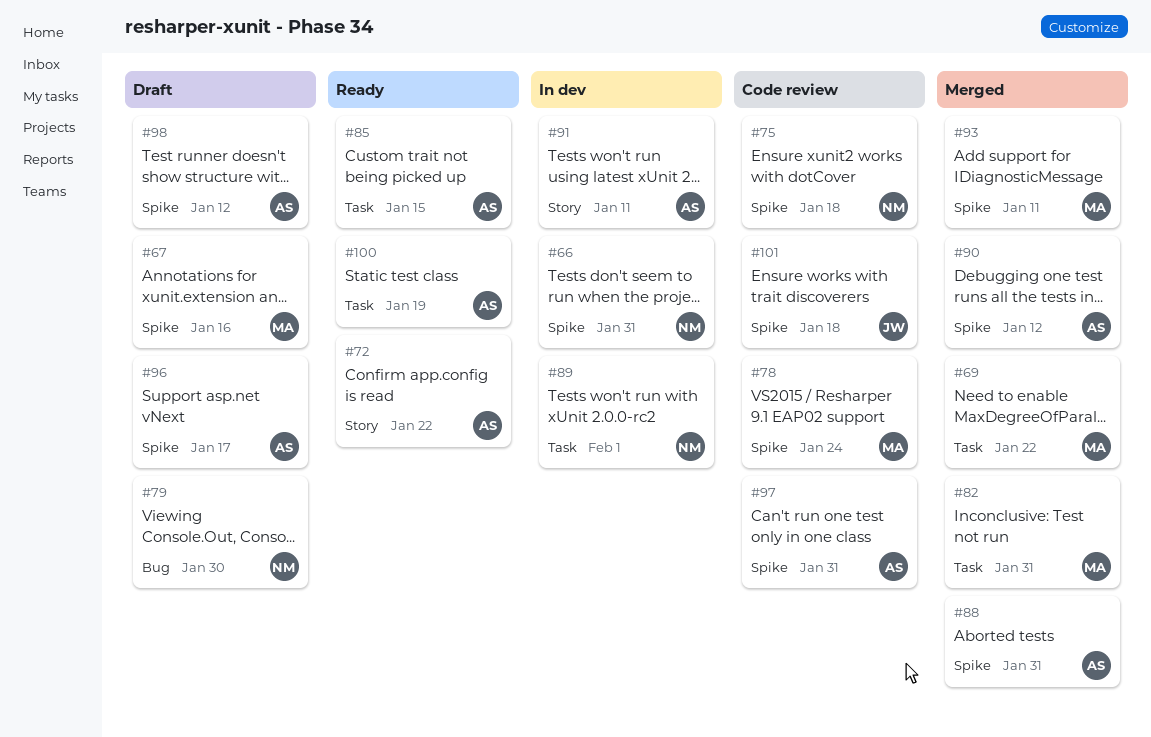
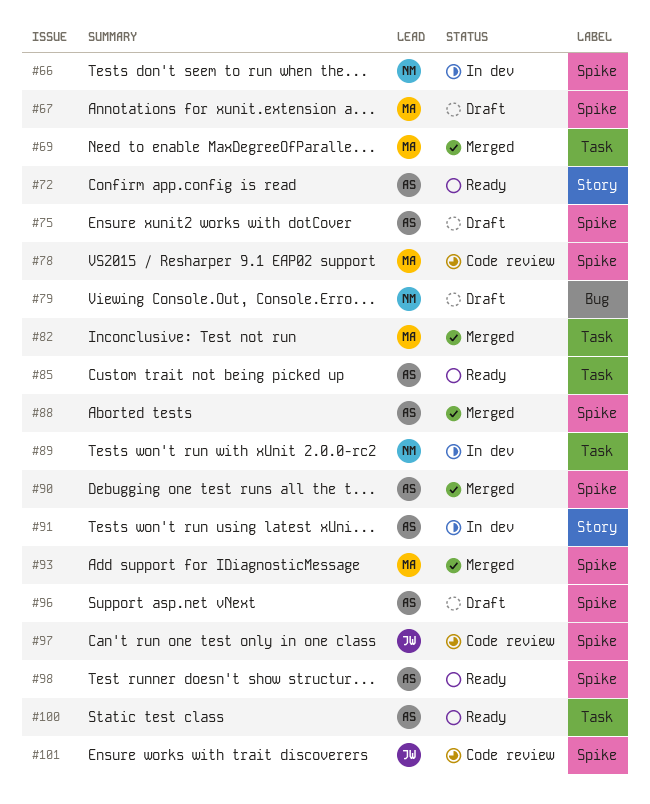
#75, status: Code review -> Draft
#75, owner: NM -> AS
#97, owner: AS -> JW
#98, status: Draft -> Ready

